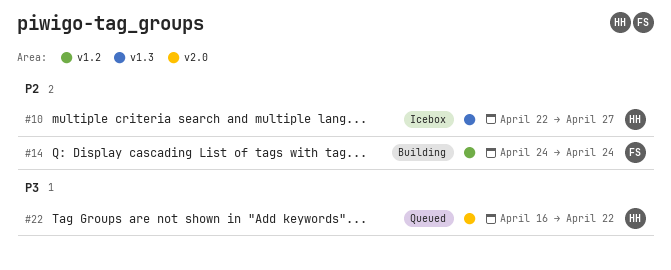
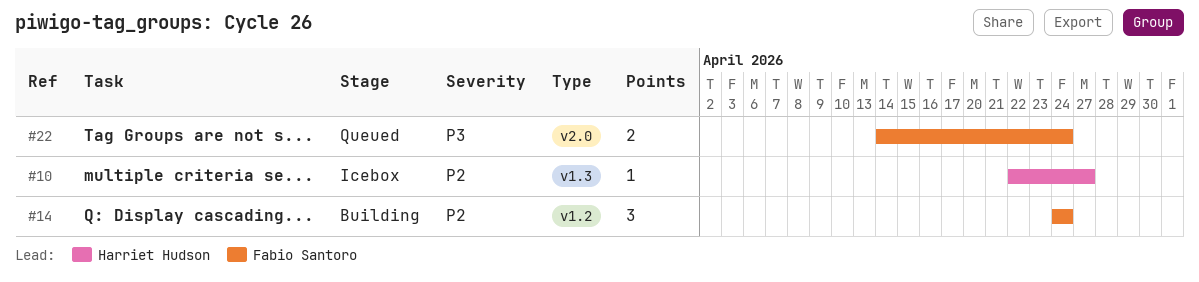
#22, owner: Harriet Hudson -> Fabio Santoro
#22, start: Apr 16 -> Apr 14
#22, due: Apr 22 -> Apr 24

